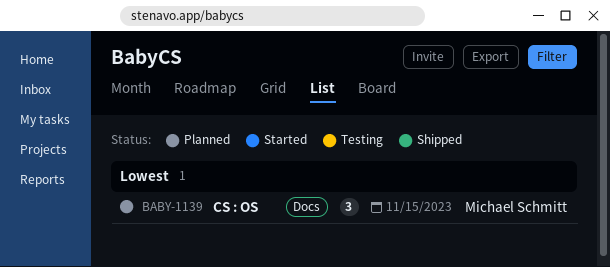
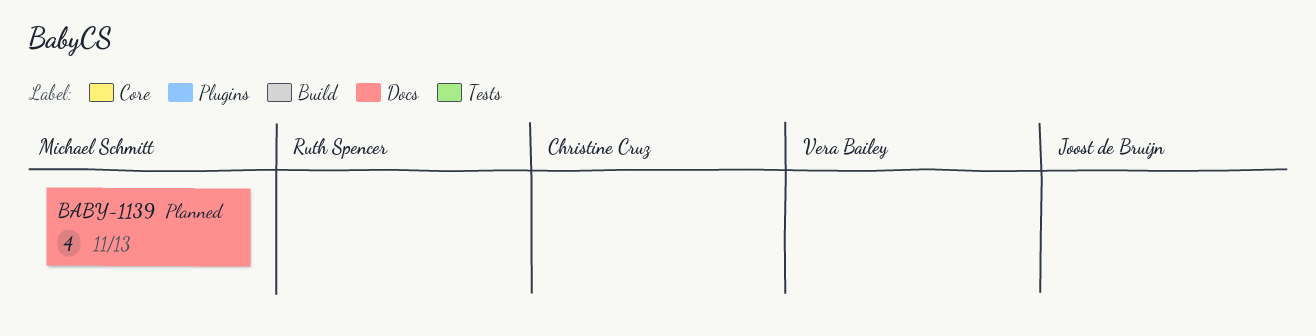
BABY-1139, estimate: 3 -> 4
BABY-1139, due: Nov 15 -> Nov 13

